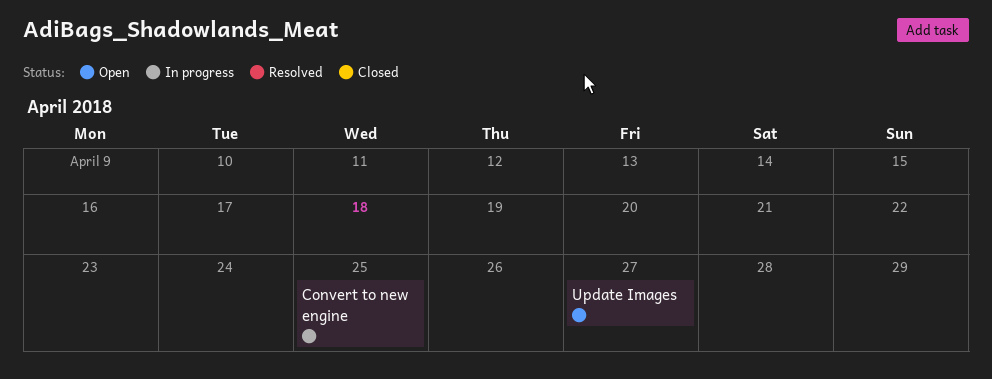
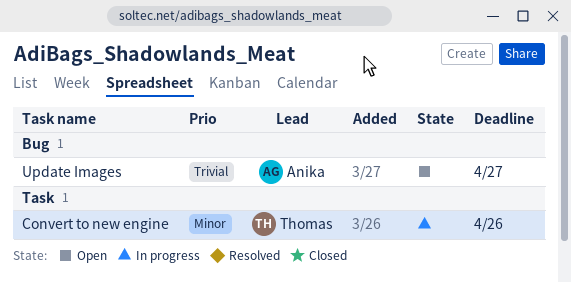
Convert to new engine, due: Apr 25 -> Apr 26

